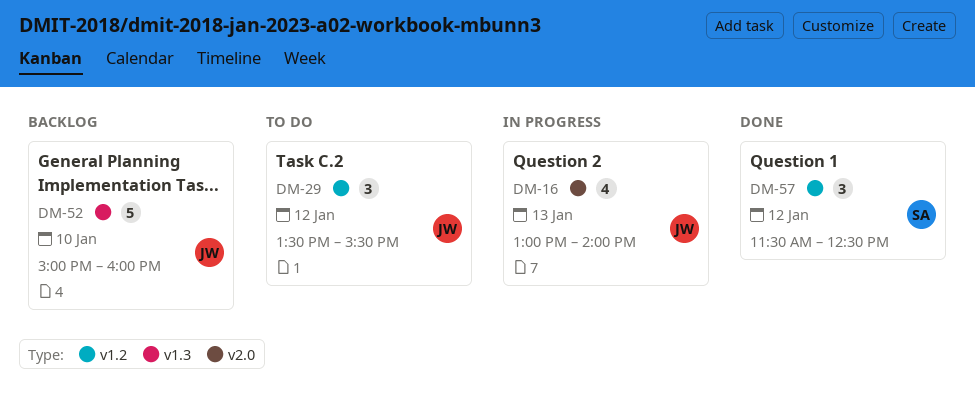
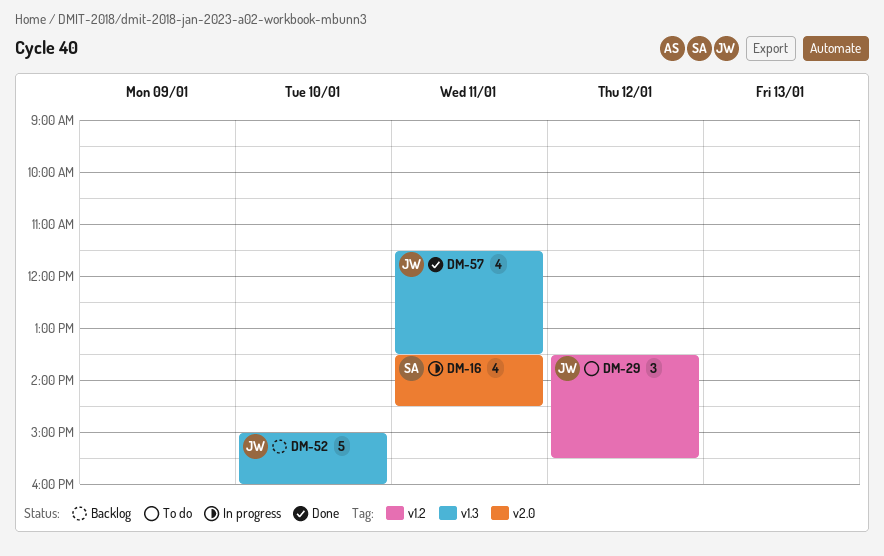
DM-16, owner: JW -> SA
DM-16, day: Jan 13 -> Jan 11
DM-16, begins: 13:00 -> 13:30
DM-16, ends: 14:00 -> 14:30
DM-57, owner: SA -> JW
DM-57, label: v1.2 -> v1.3
DM-57, estimate: 3 -> 4
DM-57, day: Jan 12 -> Jan 11
DM-57, ends: 12:30 -> 13:30

